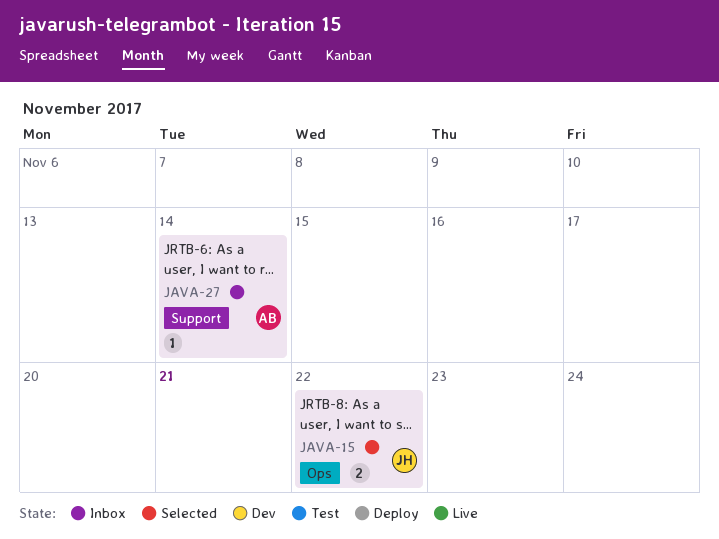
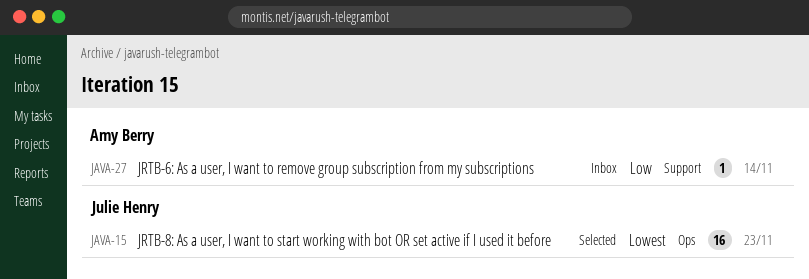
JAVA-15, estimate: 2 -> 16
JAVA-15, due: Nov 22 -> Nov 23

